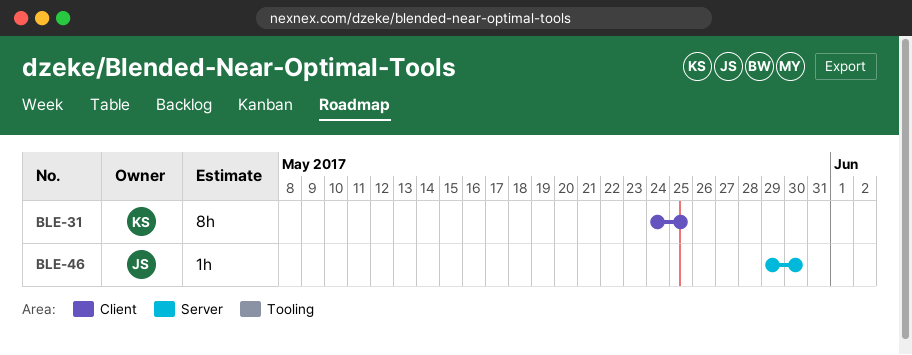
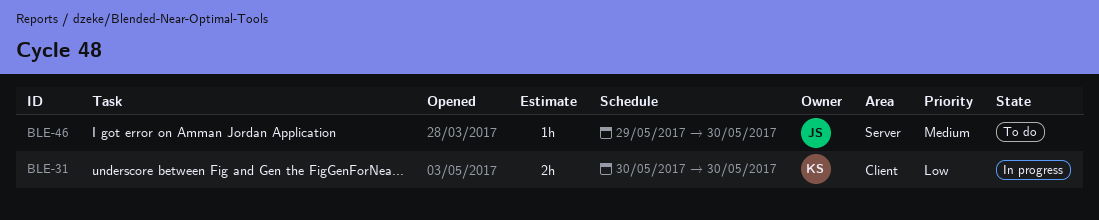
BLE-31, estimate: 8h -> 2h
BLE-31, start: May 24 -> May 30
BLE-31, due: May 25 -> May 30

